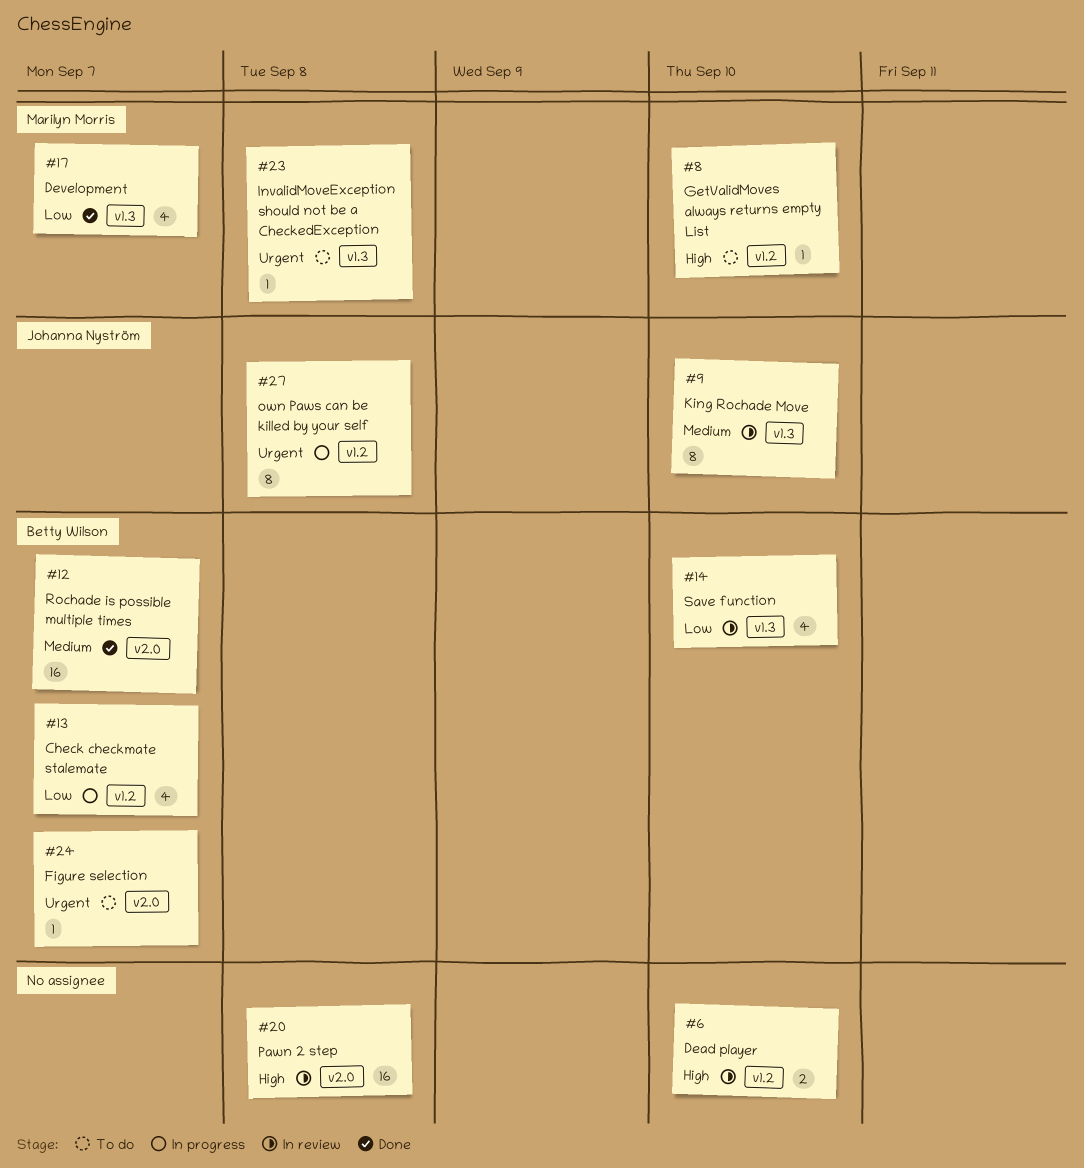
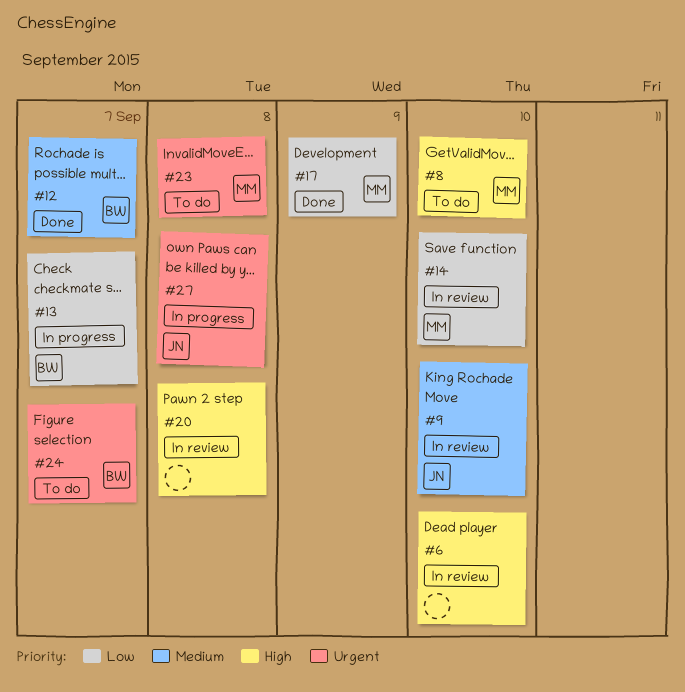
#14, owner: Betty Wilson -> Marilyn Morris
#17, due: Sep 7 -> Sep 9

